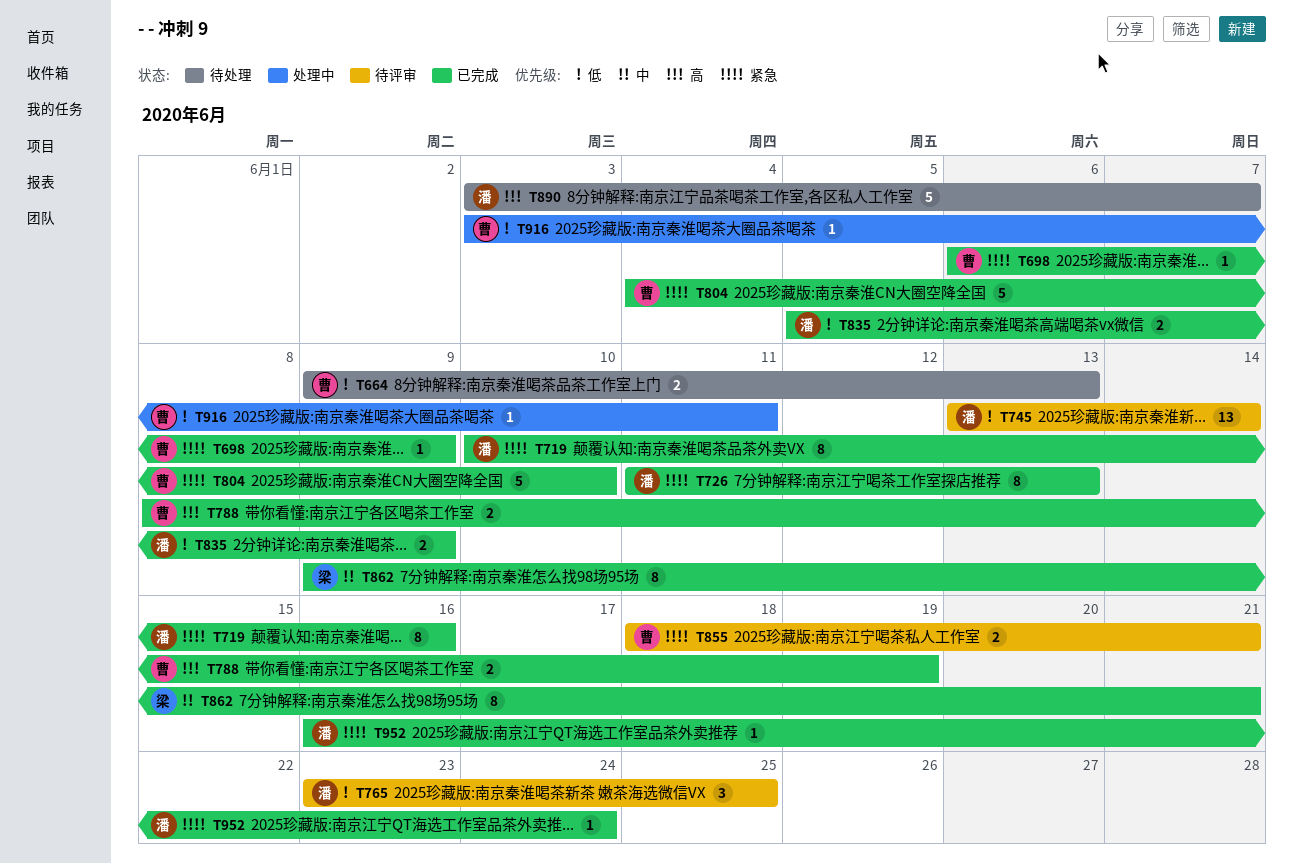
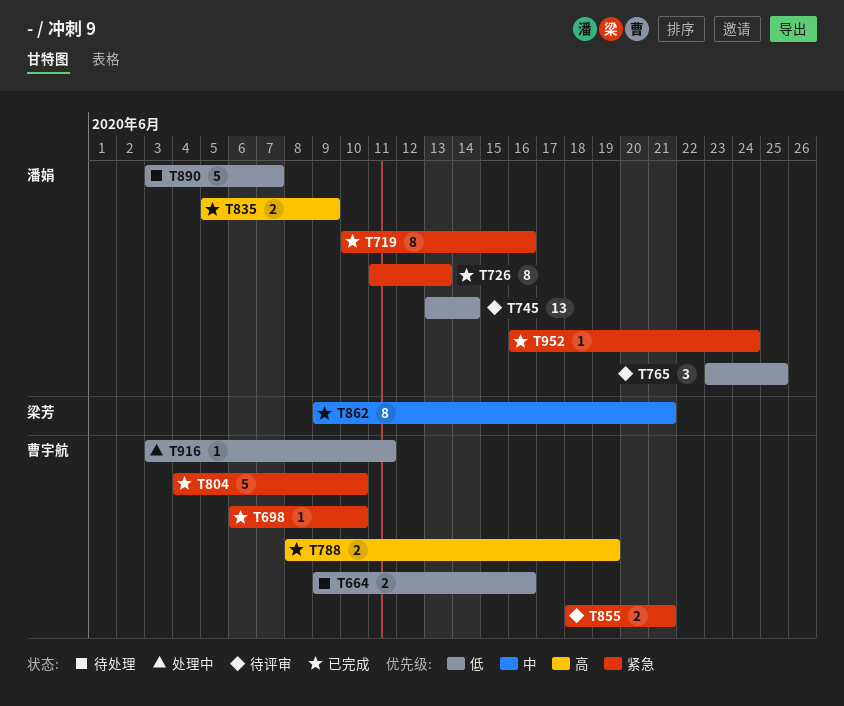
T664, due: Jun 13 -> Jun 16
T698, due: Jun 9 -> Jun 10
T835, priority: 低 -> 高
T890, priority: 高 -> 低

